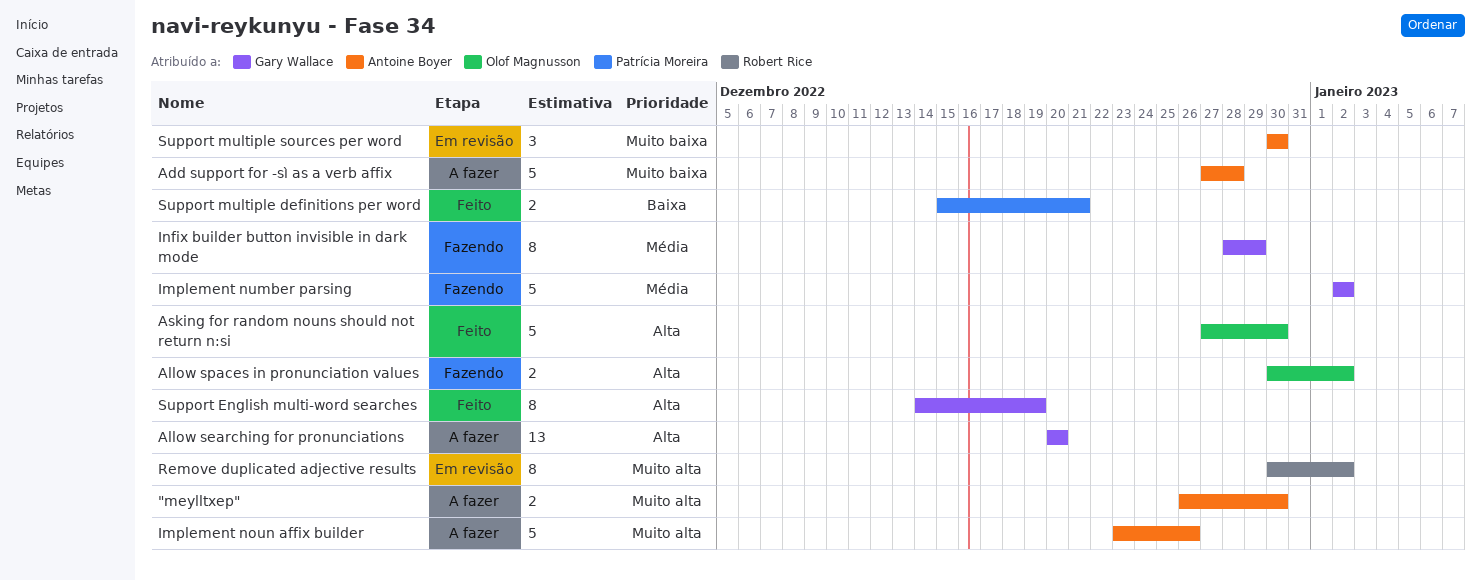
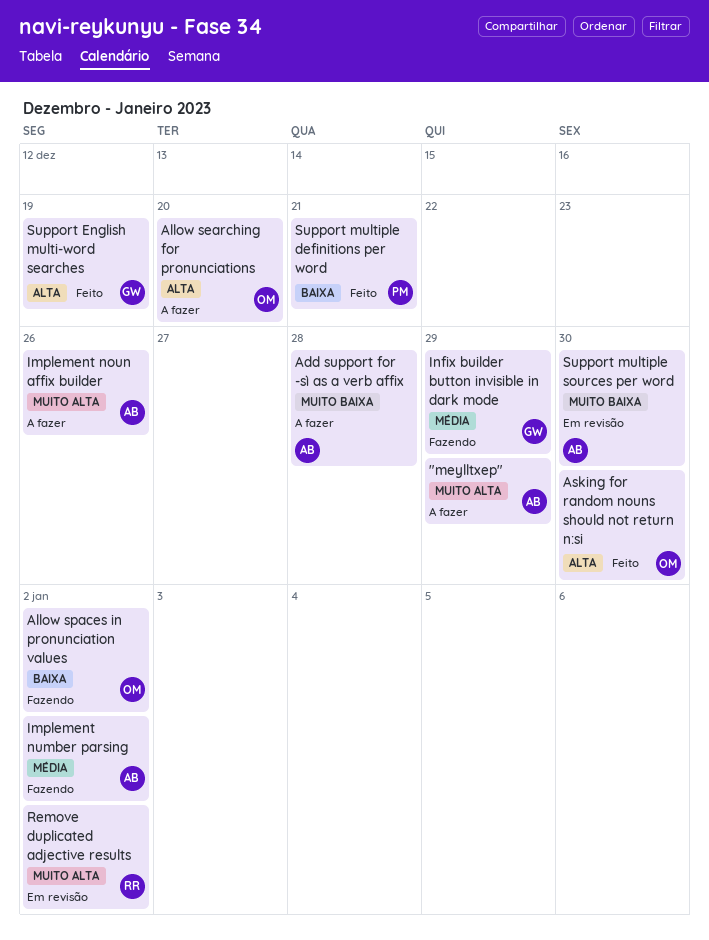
"meylltxep", due: Dec 30 -> Dec 29
Allow searching for pronunciations, owner: Gary Wallace -> Olof Magnusson
Allow spaces in pronunciation values, priority: Alta -> Baixa
Implement number parsing, owner: Gary Wallace -> Antoine Boyer

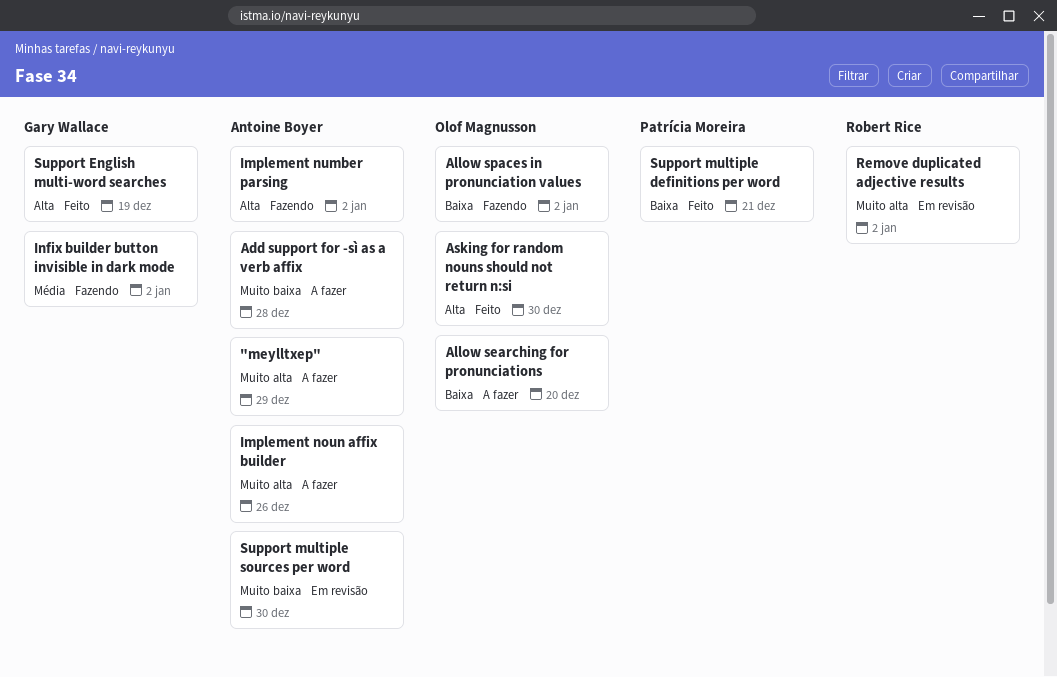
Allow searching for pronunciations, priority: Alta -> Baixa
Implement number parsing, priority: Média -> Alta
Infix builder button invisible in dark mode, due: Dec 29 -> Jan 2

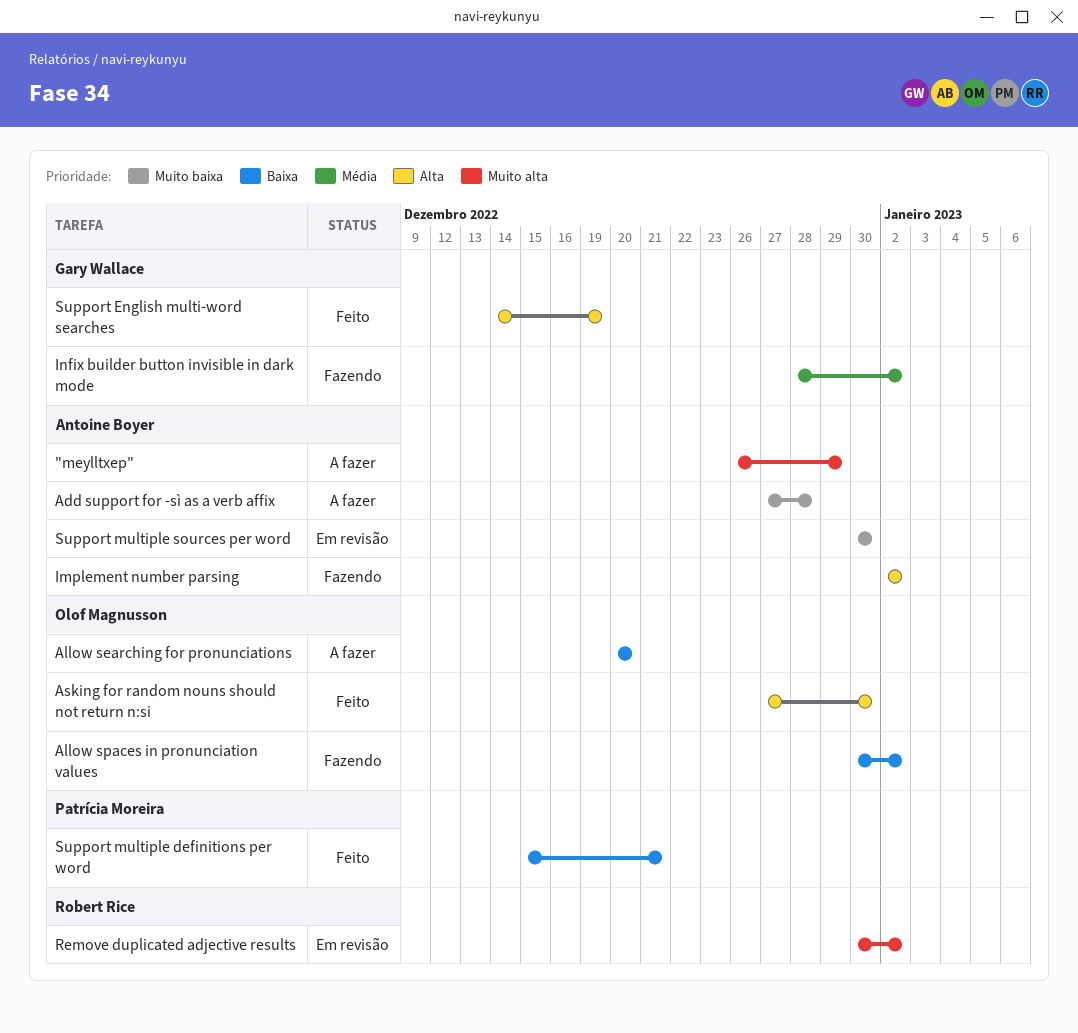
Implement noun affix builder: present -> none

